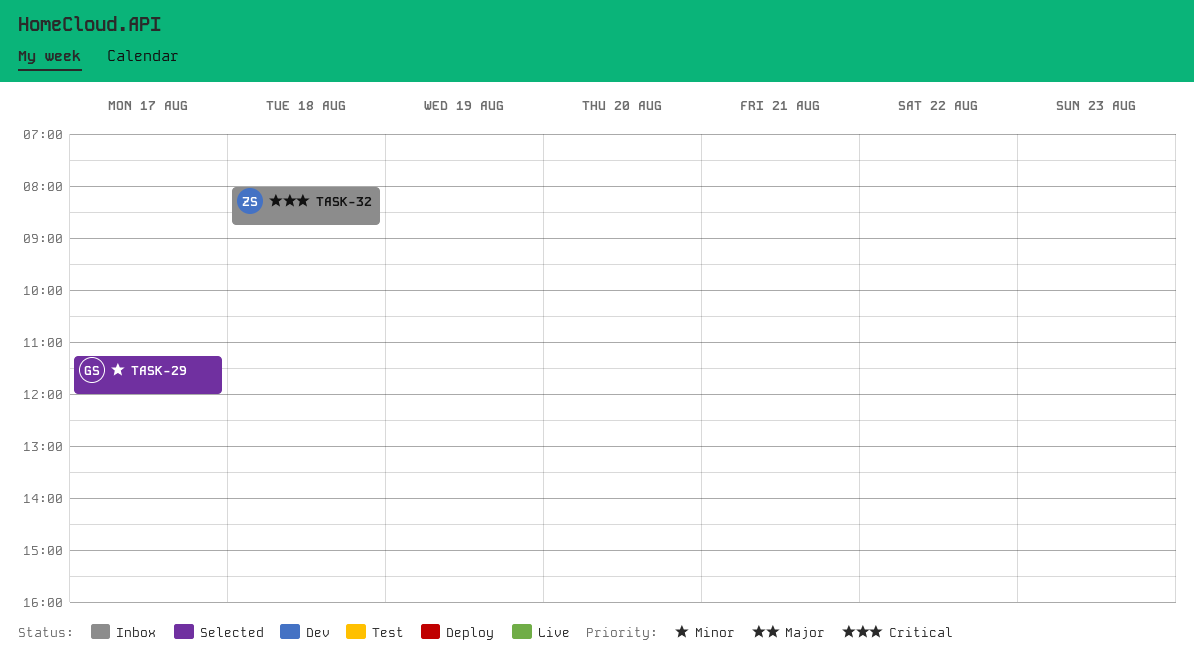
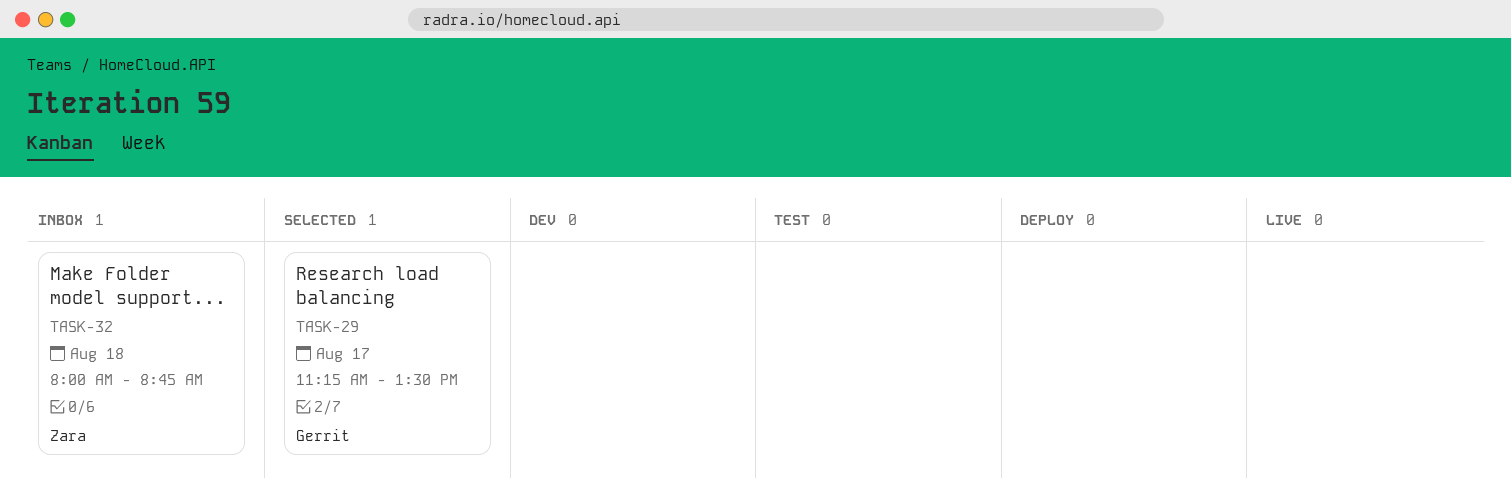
TASK-29, ends: 12:00 -> 13:30

